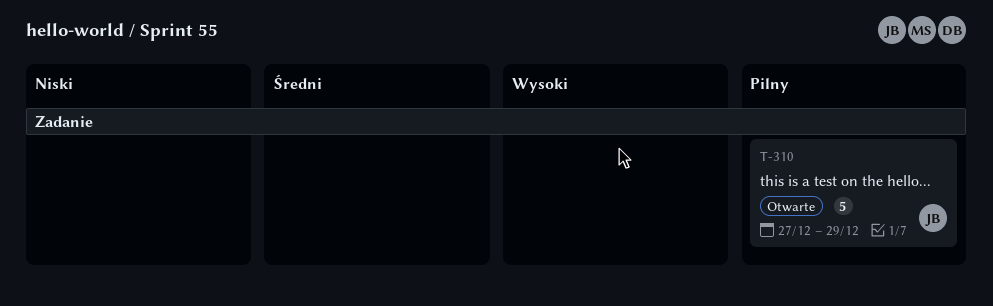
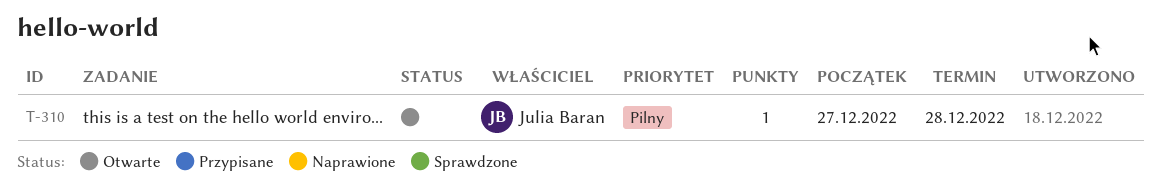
T-310, estimate: 5 -> 1
T-310, due: Dec 29 -> Dec 28

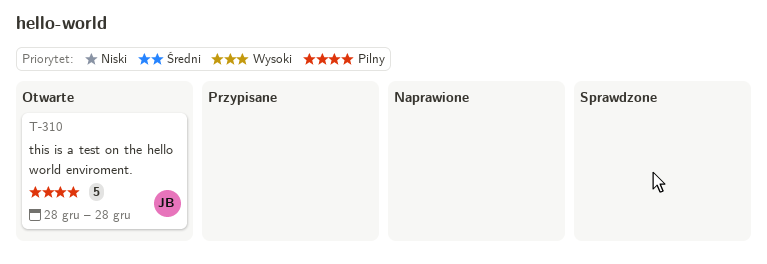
T-310, estimate: 1 -> 5
T-310, start: Dec 27 -> Dec 28

